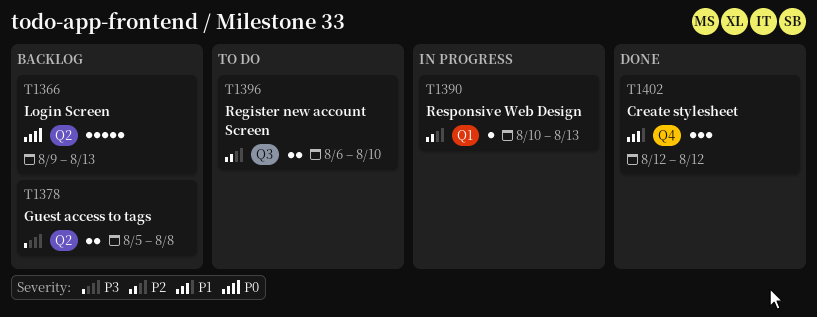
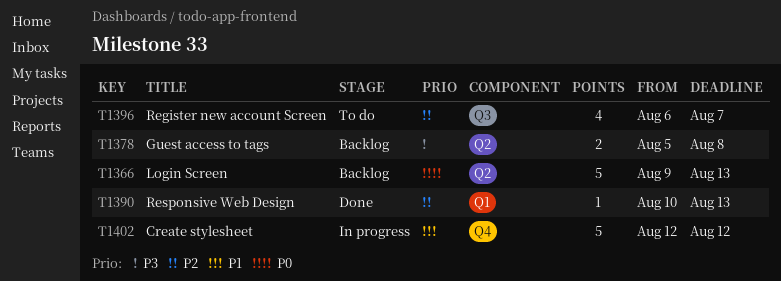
T1390, status: In progress -> Done
T1396, estimate: 2 -> 4
T1396, due: Aug 10 -> Aug 7
T1402, status: Done -> In progress
T1402, estimate: 3 -> 5

